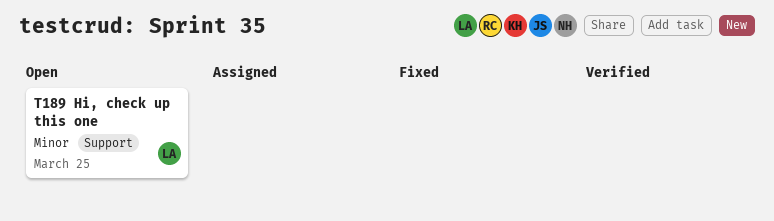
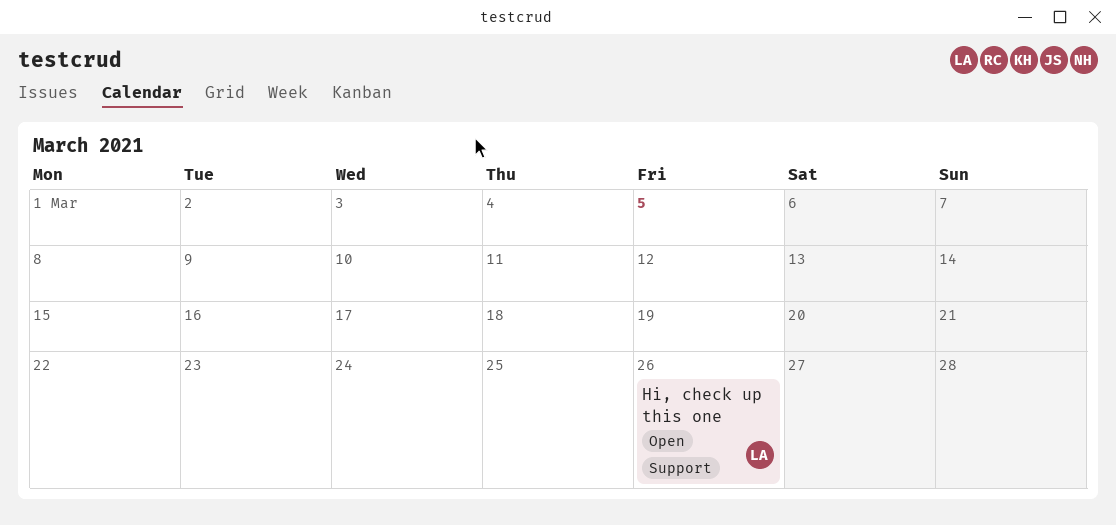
Hi, check up this one, due: Mar 25 -> Mar 26

